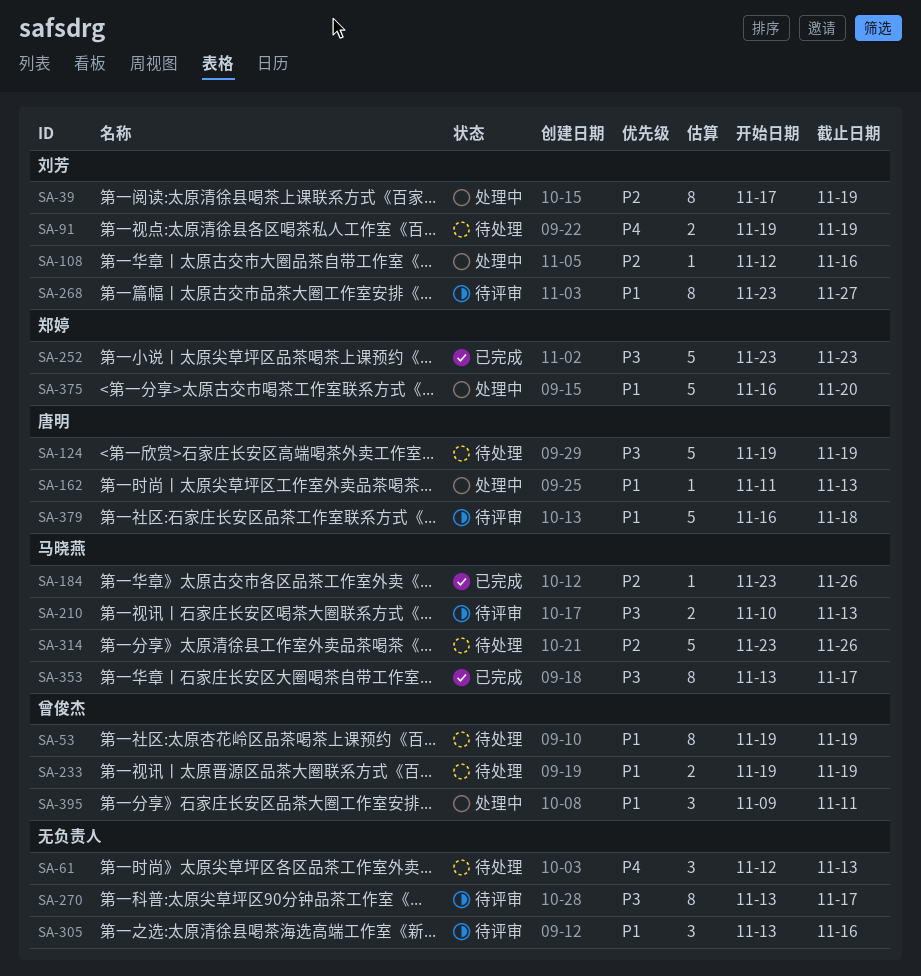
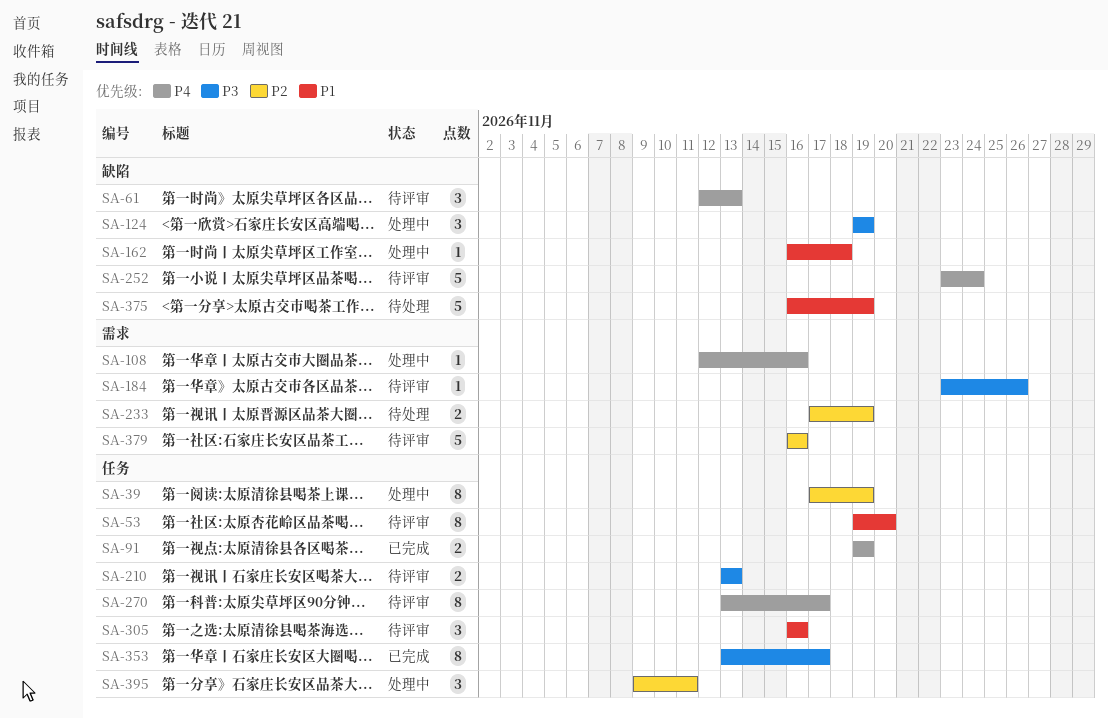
SA-53, status: 待处理 -> 待评审
SA-53, due: Nov 19 -> Nov 20
SA-61, status: 待处理 -> 待评审
SA-91, status: 待处理 -> 已完成
SA-108, priority: P2 -> P4
SA-124, status: 待处理 -> 处理中
SA-124, estimate: 5 -> 3
SA-162, start: Nov 11 -> Nov 16
SA-162, due: Nov 13 -> Nov 18
SA-184, status: 已完成 -> 待评审
SA-184, priority: P2 -> P3
SA-210, start: Nov 10 -> Nov 13
SA-233, priority: P1 -> P2
SA-233, start: Nov 19 -> Nov 17
SA-252, status: 已完成 -> 待评审
SA-252, priority: P3 -> P4
SA-252, due: Nov 23 -> Nov 24
SA-268: present -> none
SA-270, priority: P3 -> P4
SA-305, start: Nov 13 -> Nov 16
SA-314: present -> none
SA-375, status: 处理中 -> 待处理
SA-375, due: Nov 20 -> Nov 19
SA-379, priority: P1 -> P2
SA-379, due: Nov 18 -> Nov 16
SA-395, priority: P1 -> P2

